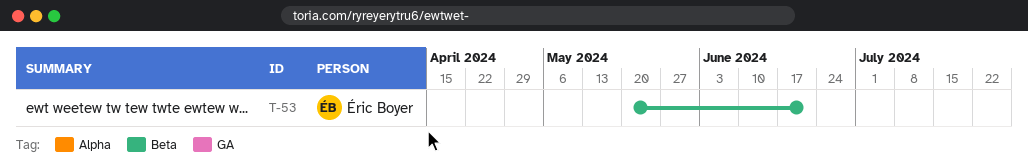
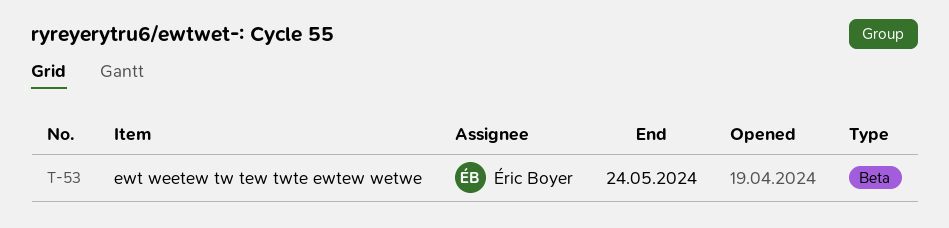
T-53, due: Jun 21 -> May 24

